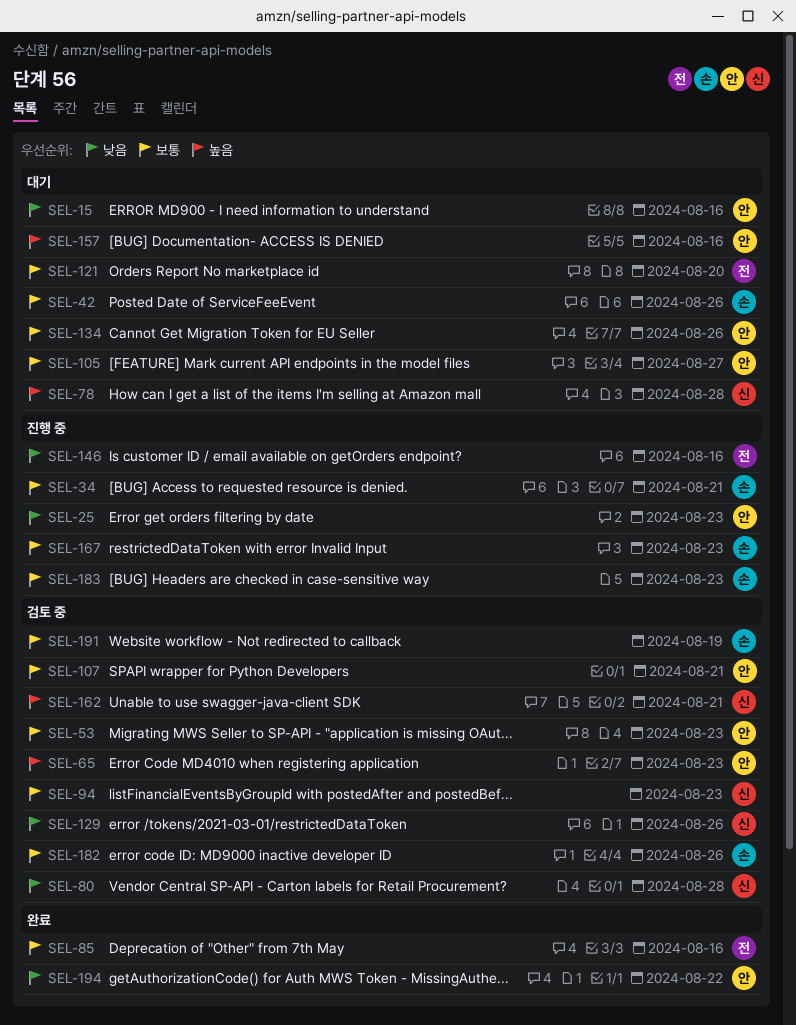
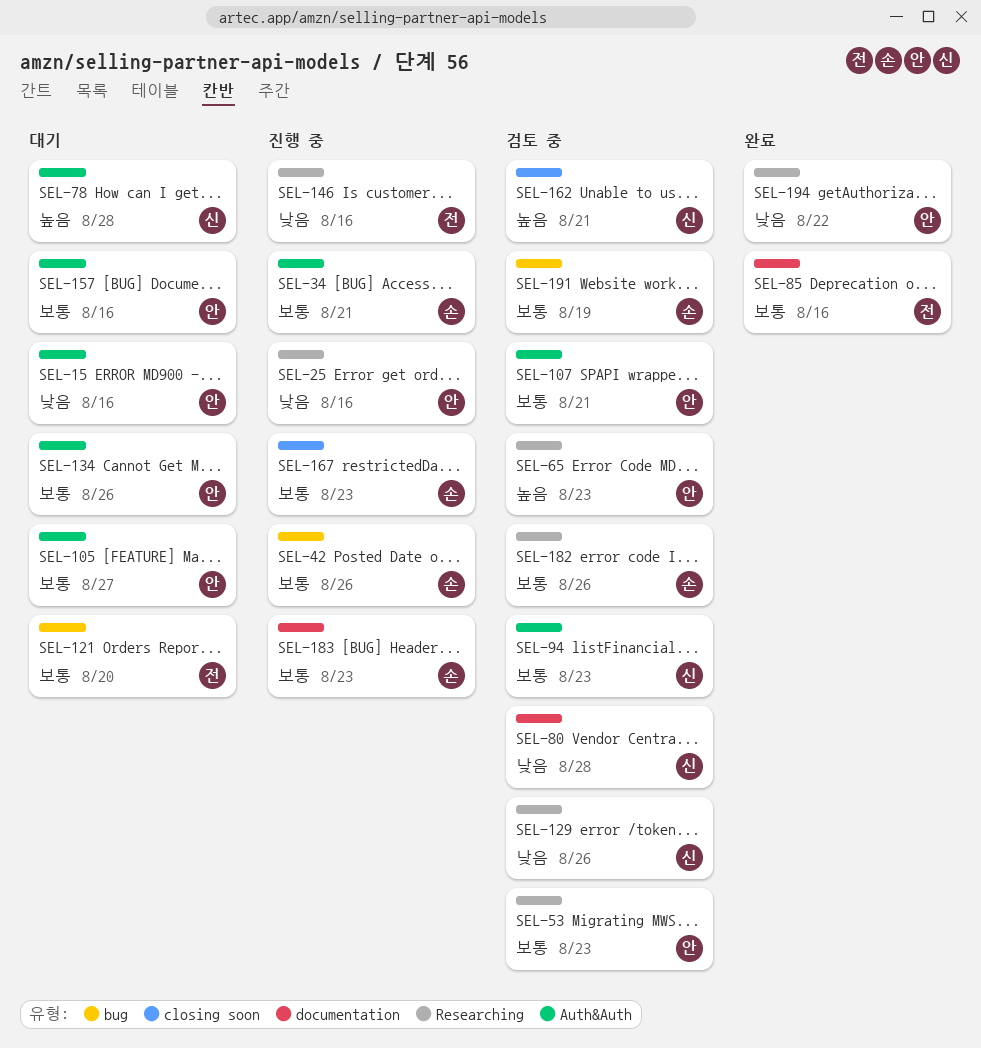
SEL-25, due: Aug 23 -> Aug 16
SEL-42, status: 대기 -> 진행 중
SEL-157, priority: 높음 -> 보통

